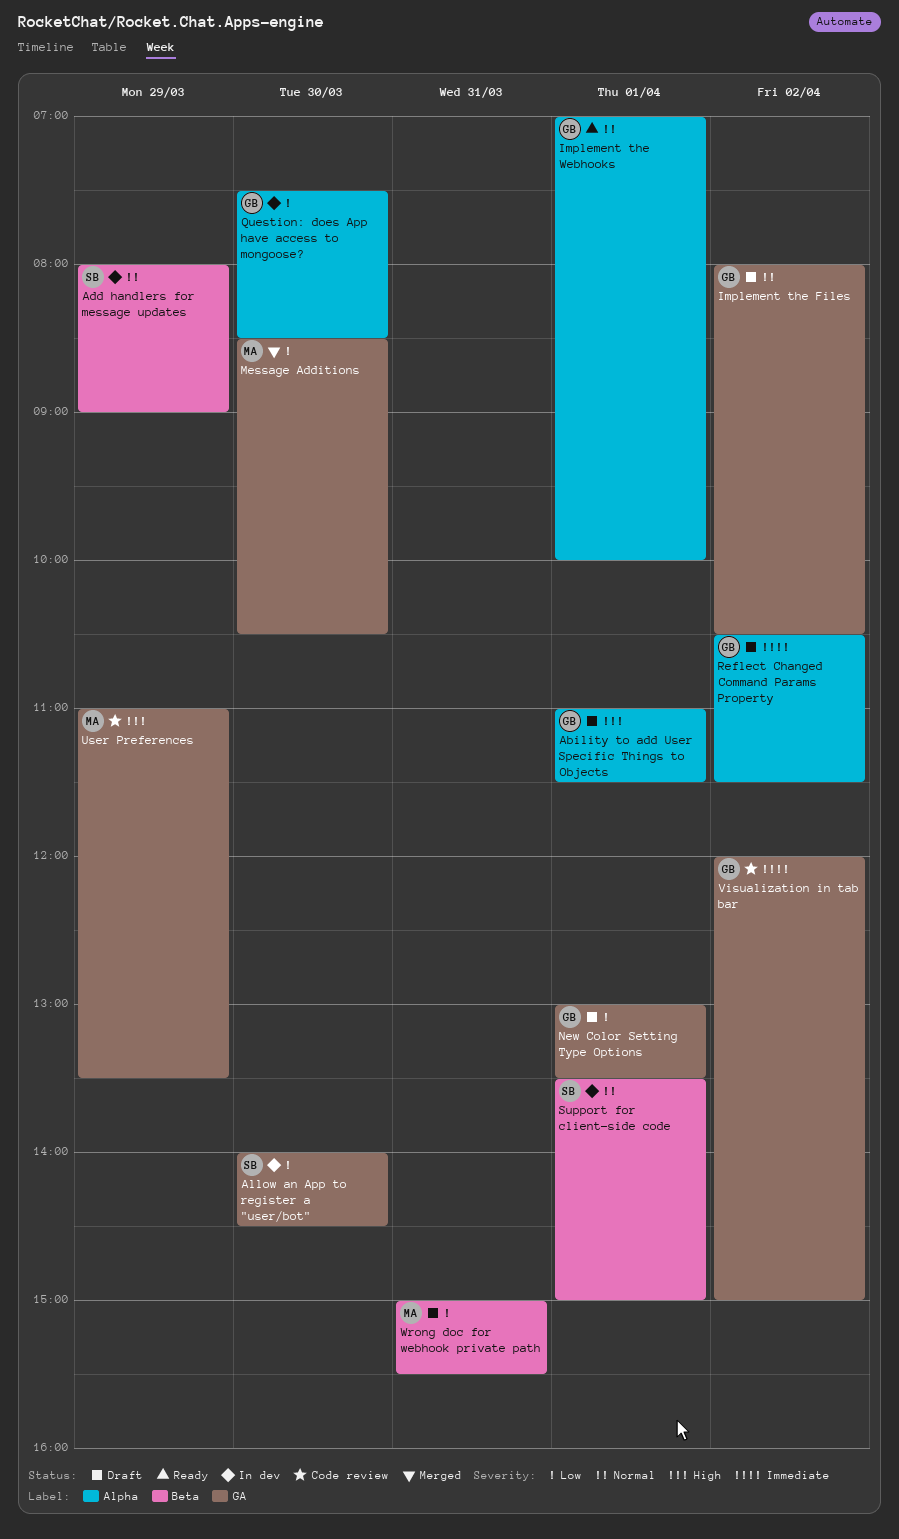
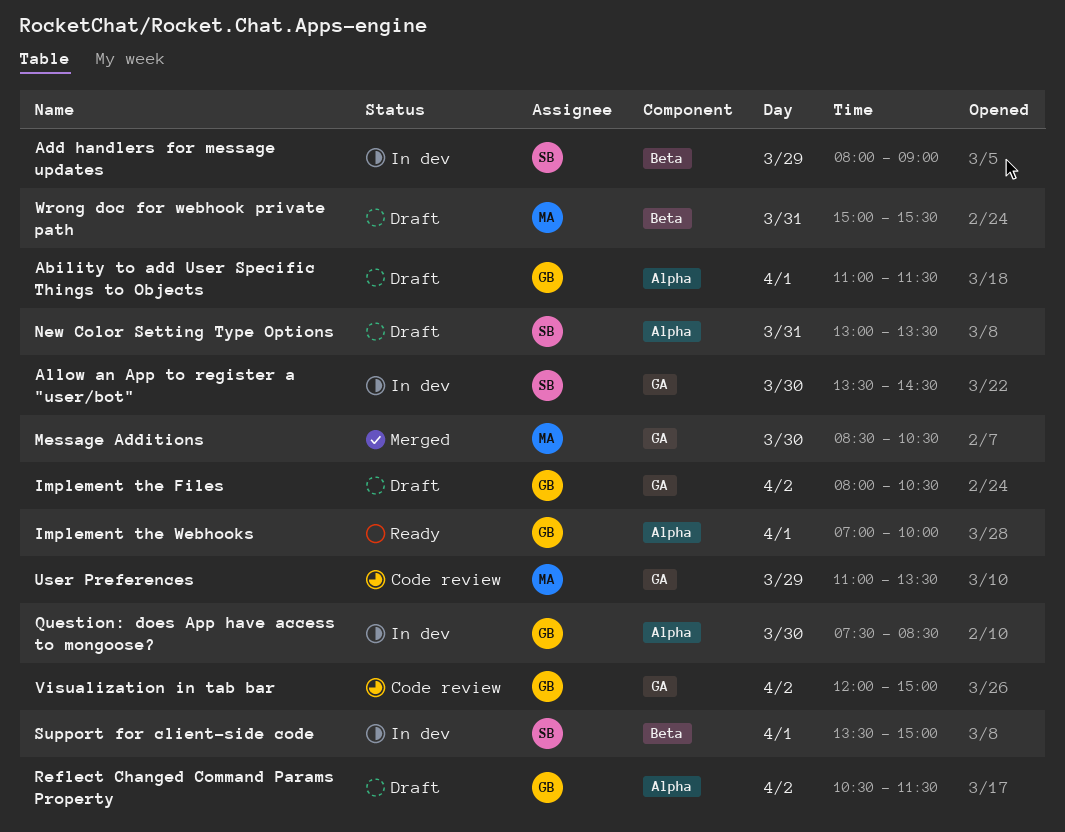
Allow an App to register a "user/bot", begins: 14:00 -> 13:30
New Color Setting Type Options, owner: GB -> SB
New Color Setting Type Options, label: GA -> Alpha
New Color Setting Type Options, day: Apr 1 -> Mar 31

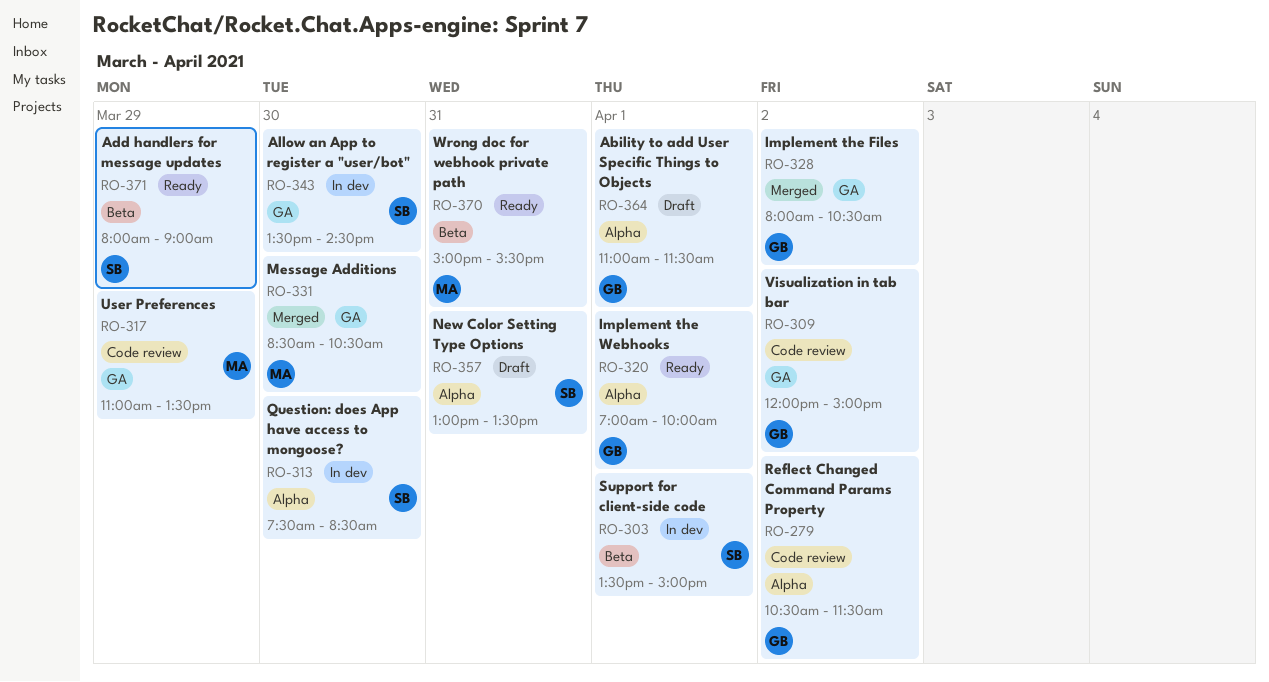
Add handlers for message updates, status: In dev -> Ready
Implement the Files, status: Draft -> Merged
Question: does App have access to mongoose?, owner: GB -> SB
Reflect Changed Command Params Property, status: Draft -> Code review
Wrong doc for webhook private path, status: Draft -> Ready

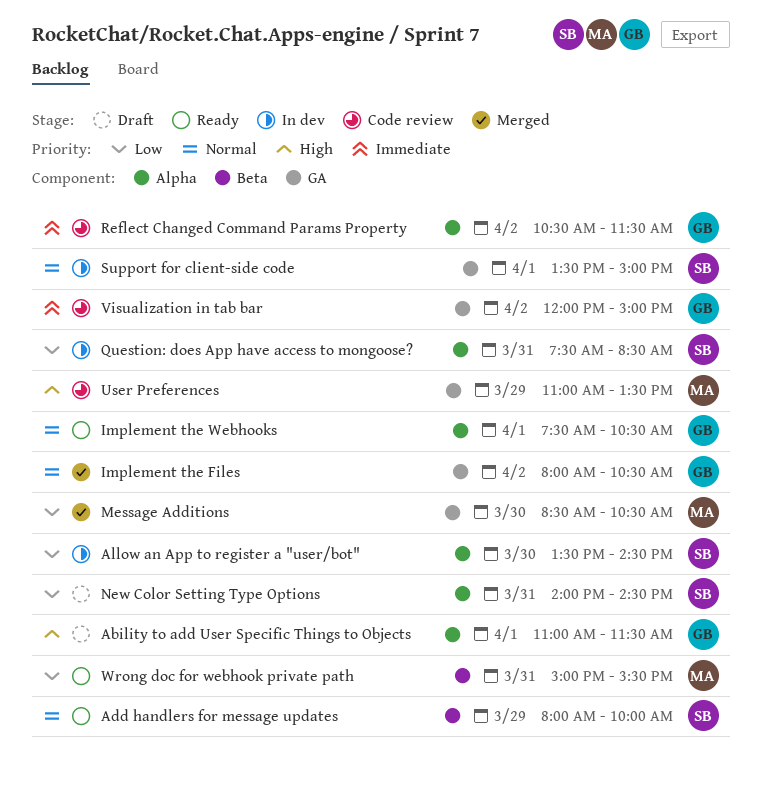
Add handlers for message updates, ends: 09:00 -> 10:00
Allow an App to register a "user/bot", label: GA -> Alpha
Implement the Webhooks, begins: 07:00 -> 07:30
Implement the Webhooks, ends: 10:00 -> 10:30
New Color Setting Type Options, begins: 13:00 -> 14:00
New Color Setting Type Options, ends: 13:30 -> 14:30
Question: does App have access to mongoose?, day: Mar 30 -> Mar 31
Support for client-side code, label: Beta -> GA

